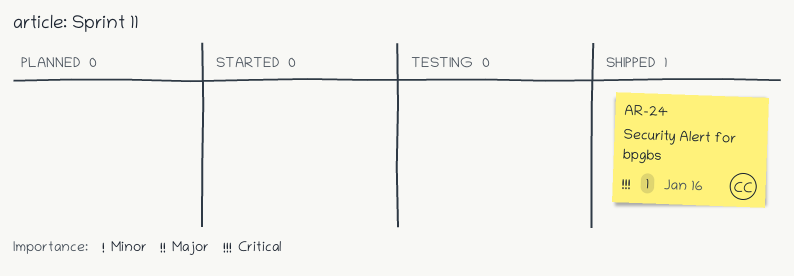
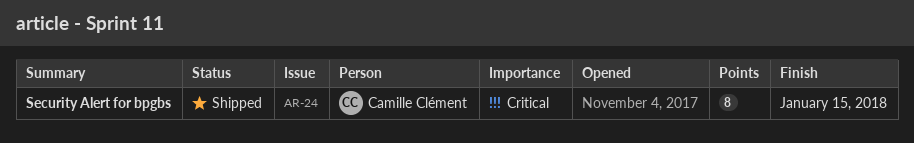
AR-24, estimate: 1 -> 8
AR-24, due: Jan 16 -> Jan 15

